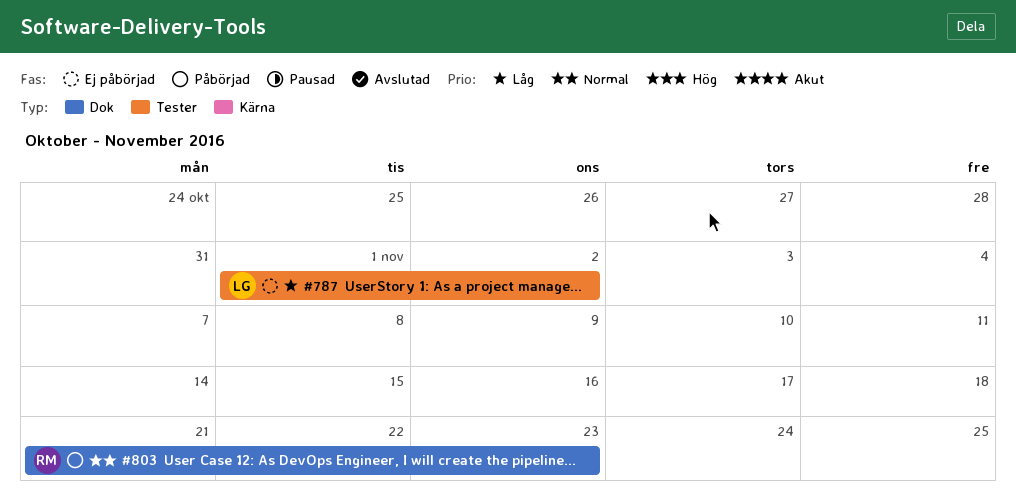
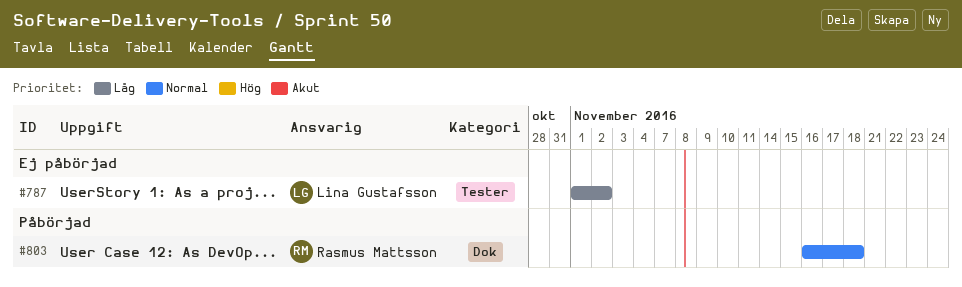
#803, start: Nov 21 -> Nov 16
#803, due: Nov 23 -> Nov 18

